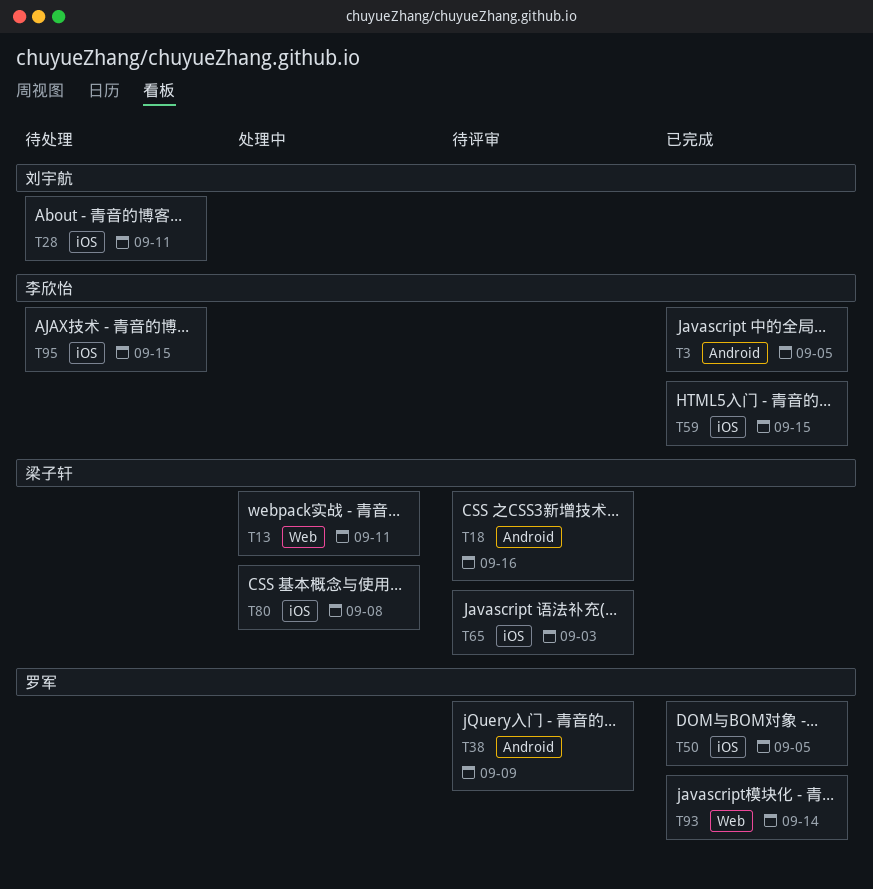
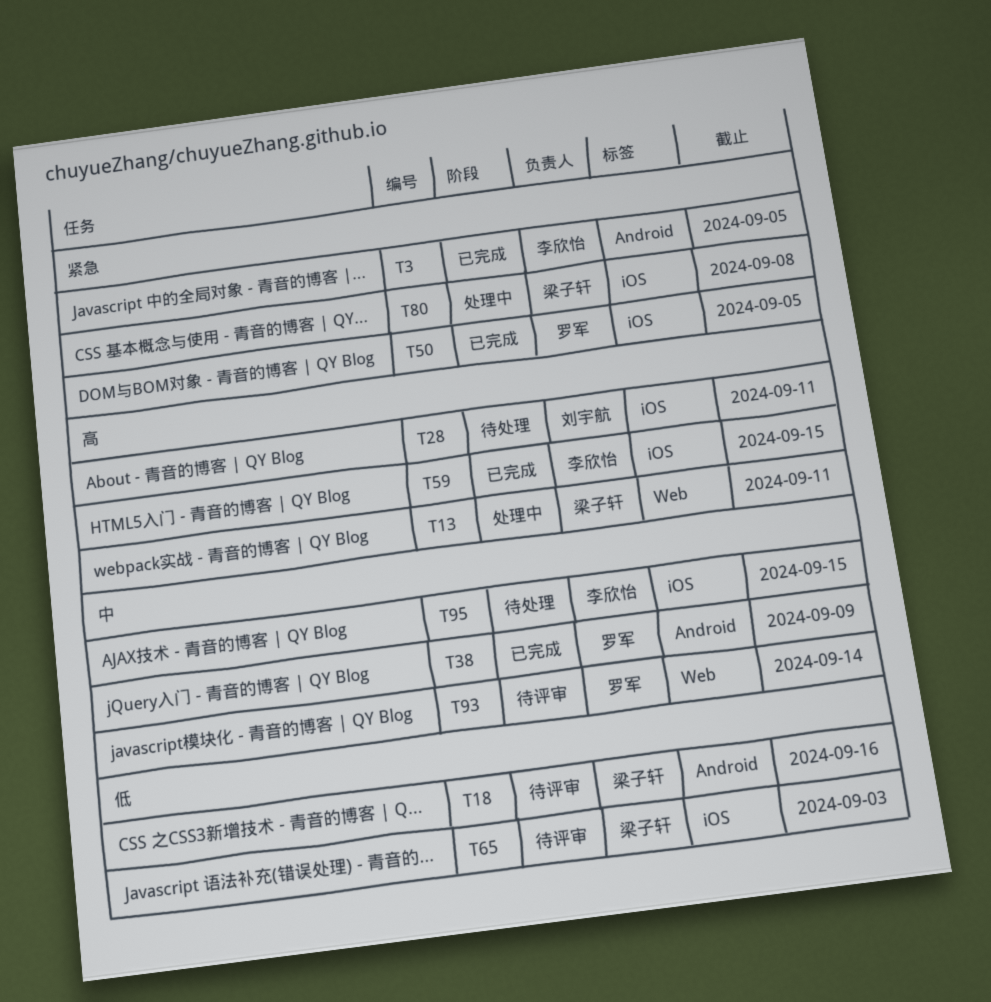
T38, status: 待评审 -> 已完成
T93, status: 已完成 -> 待评审

